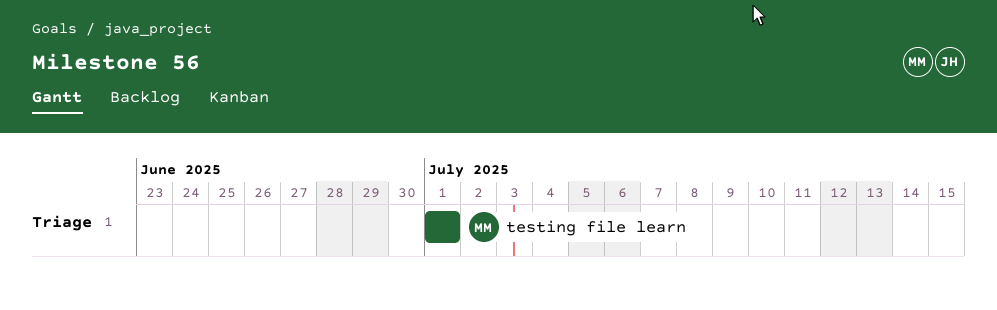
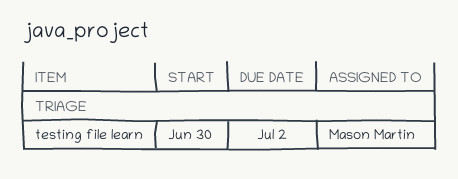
testing file learn, start: Jul 1 -> Jun 30
testing file learn, due: Jul 1 -> Jul 2

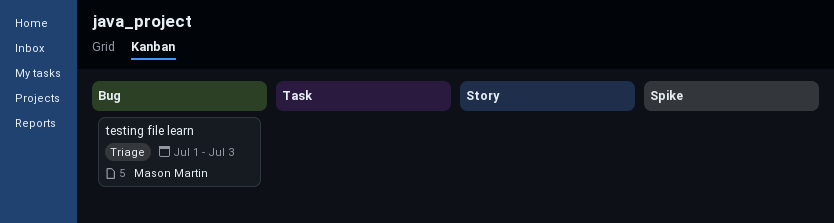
testing file learn, start: Jun 30 -> Jul 1
testing file learn, due: Jul 2 -> Jul 3

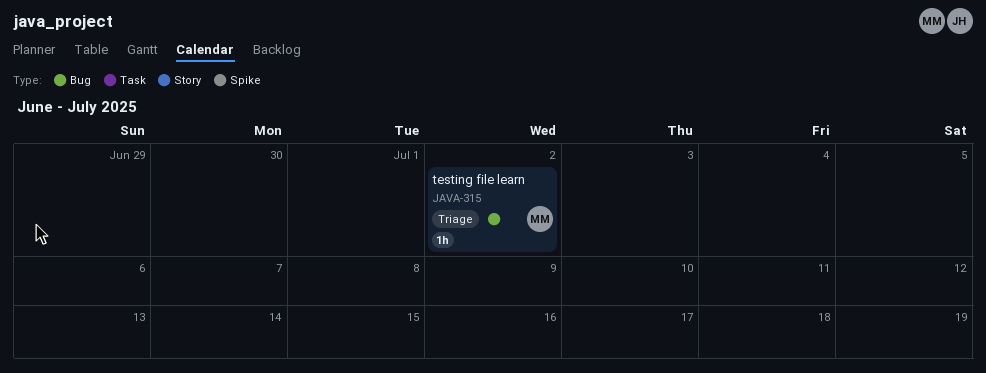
testing file learn, due: Jul 3 -> Jul 2

